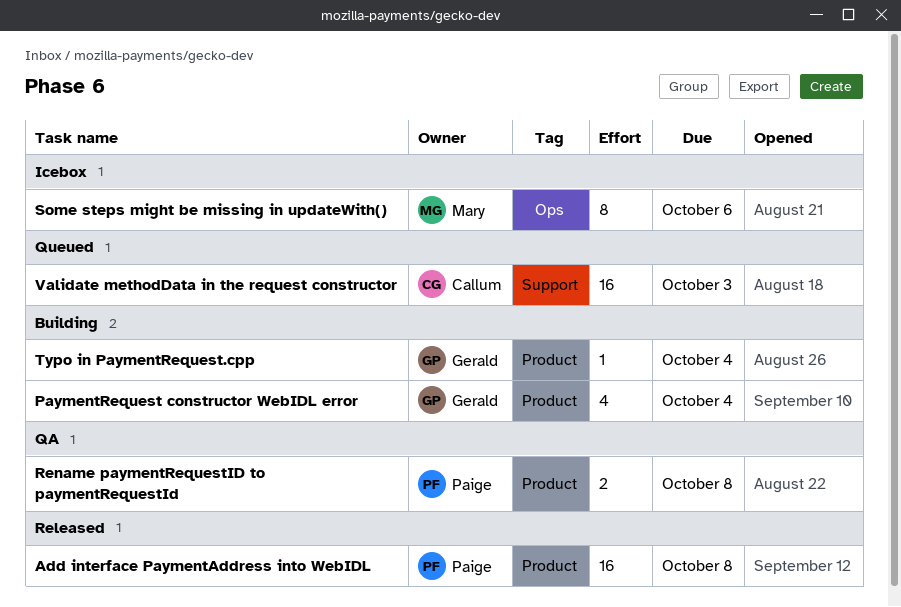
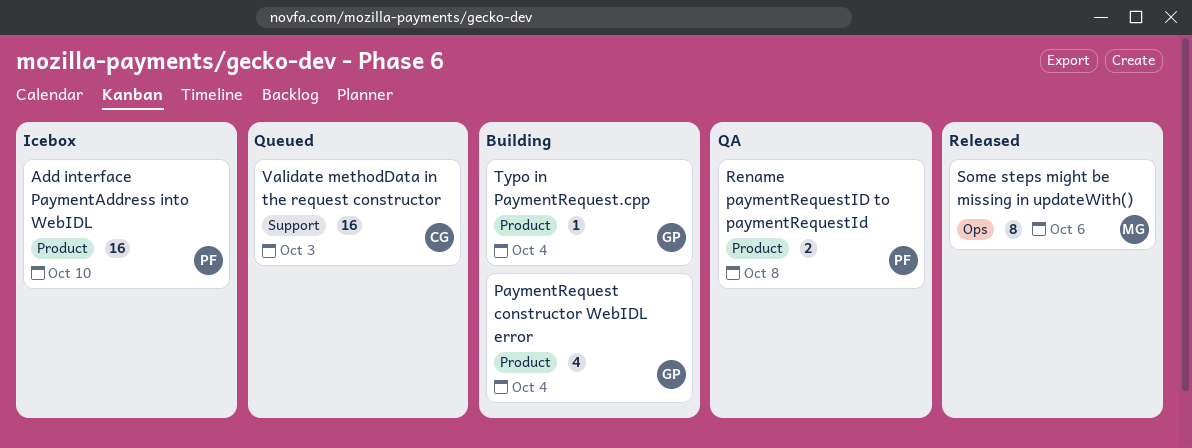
Add interface PaymentAddress into WebIDL, status: Released -> Icebox
Add interface PaymentAddress into WebIDL, due: Oct 8 -> Oct 10
Some steps might be missing in updateWith(), status: Icebox -> Released

